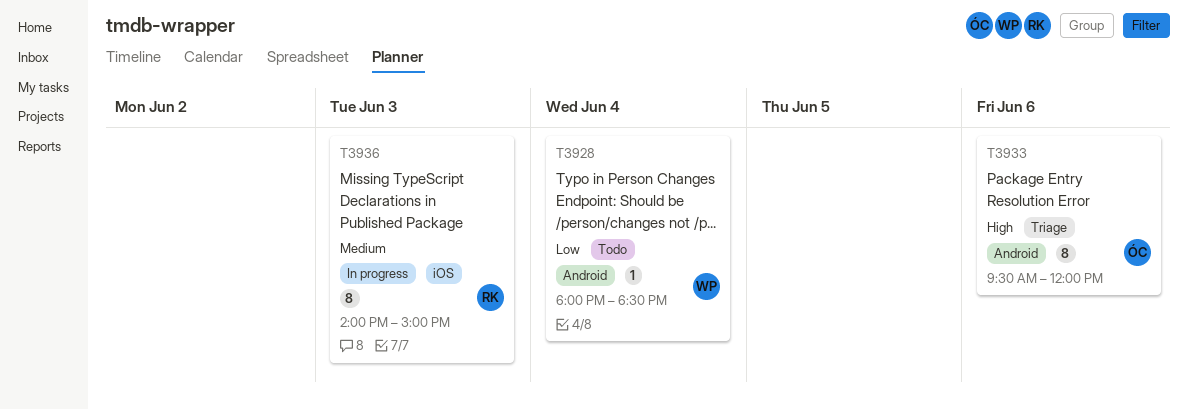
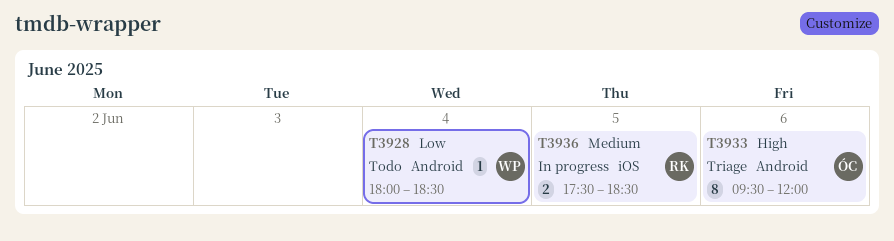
T3936, estimate: 8 -> 2
T3936, day: Jun 3 -> Jun 5
T3936, begins: 14:00 -> 17:30
T3936, ends: 15:00 -> 18:30

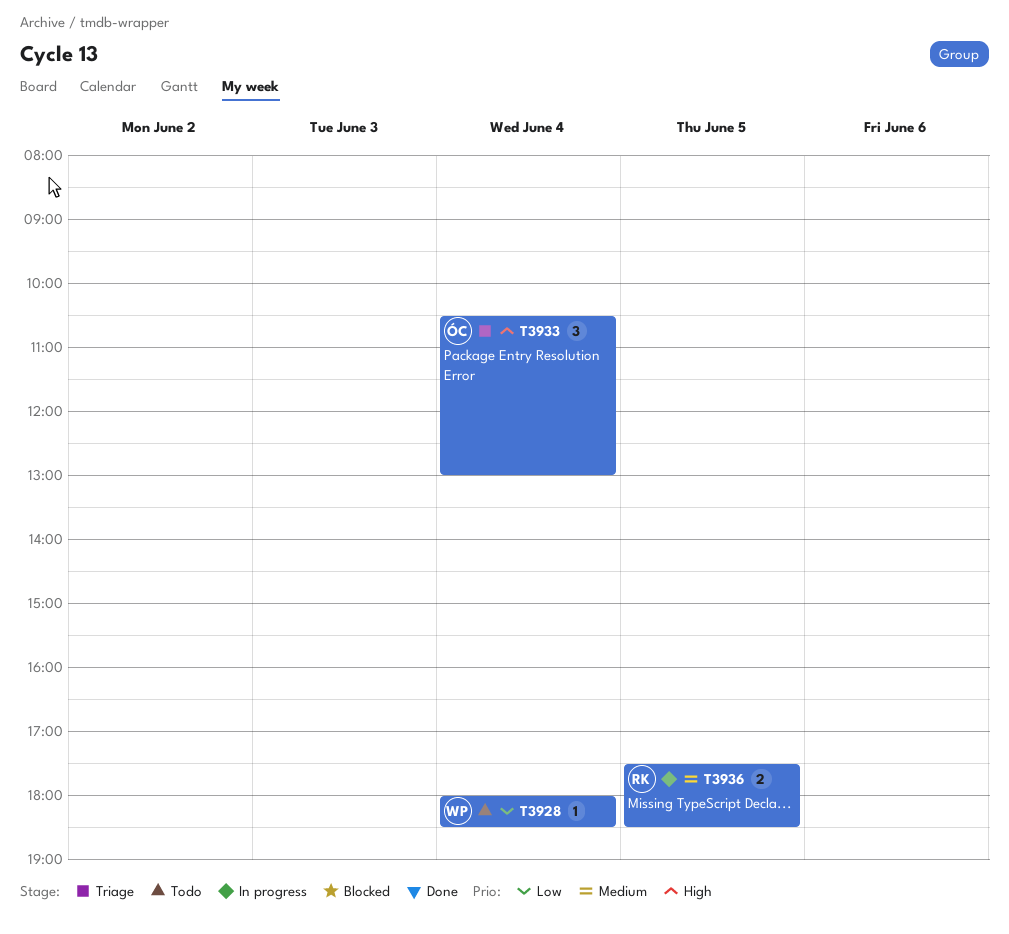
T3933, estimate: 8 -> 3
T3933, day: Jun 6 -> Jun 4
T3933, begins: 09:30 -> 10:30
T3933, ends: 12:00 -> 13:00

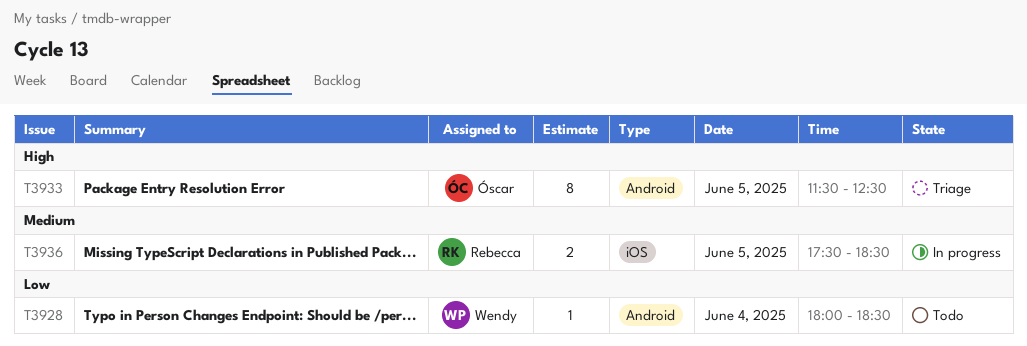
T3933, estimate: 3 -> 8
T3933, day: Jun 4 -> Jun 5
T3933, begins: 10:30 -> 11:30
T3933, ends: 13:00 -> 12:30

